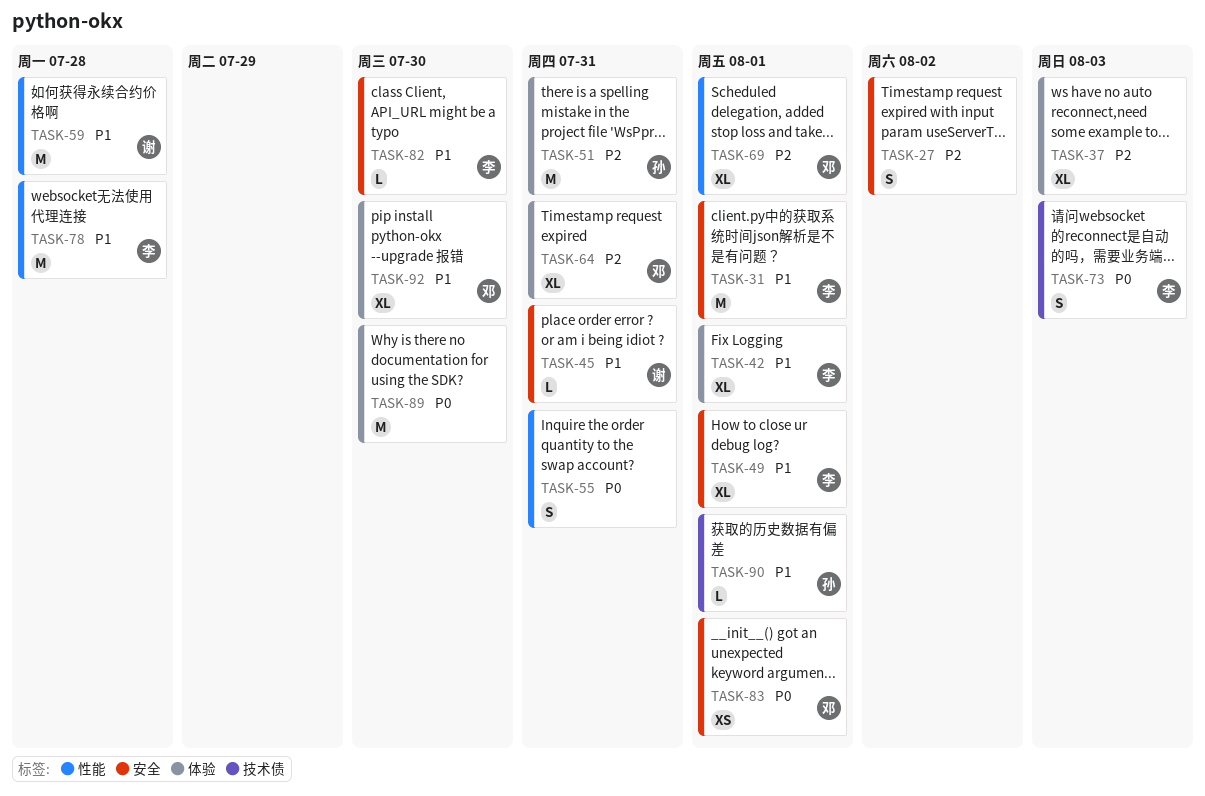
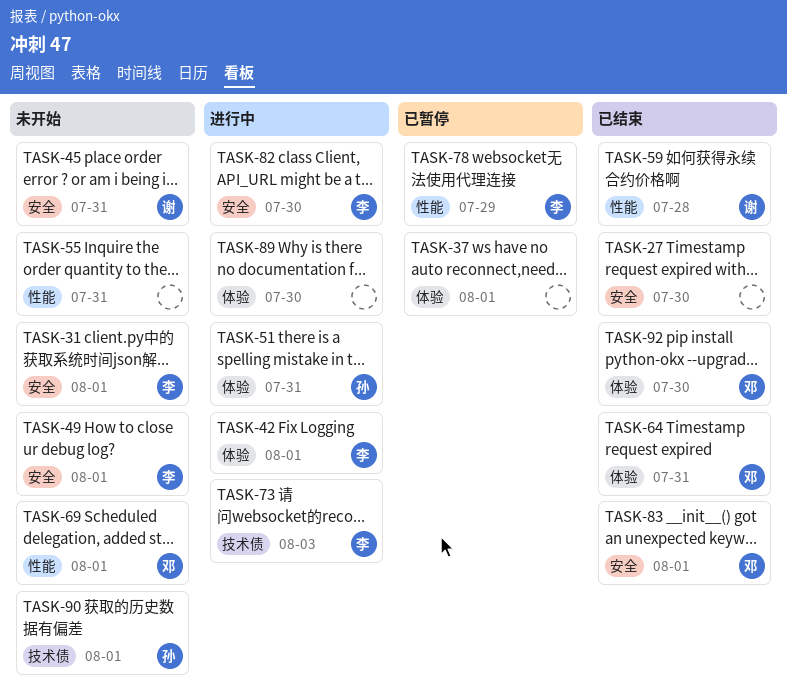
TASK-27, due: Aug 2 -> Jul 30
TASK-37, due: Aug 3 -> Aug 1
TASK-78, due: Jul 28 -> Jul 29

